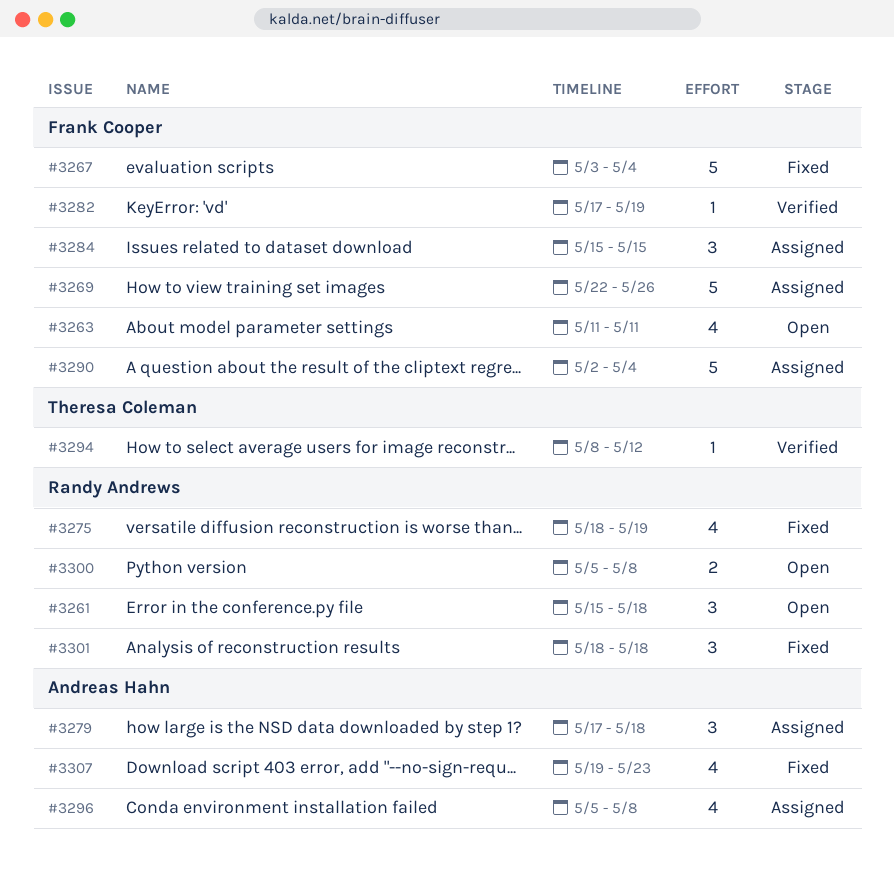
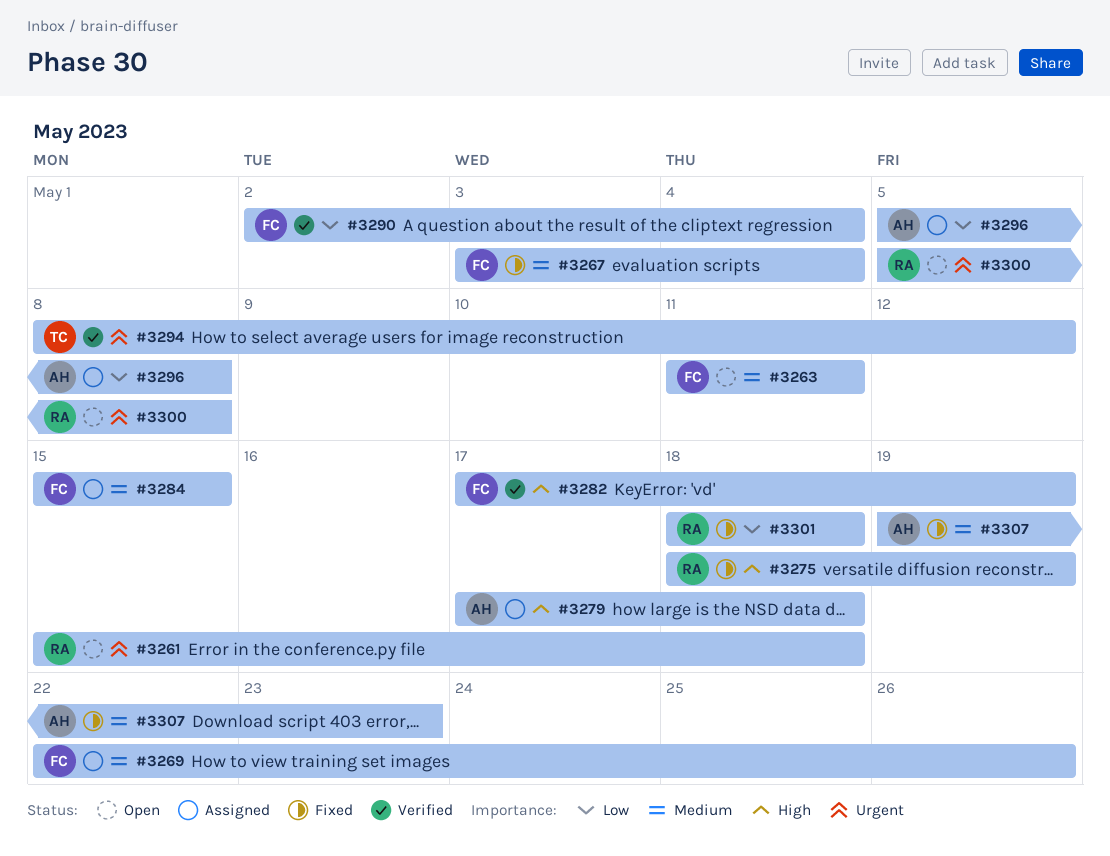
#3290, status: Assigned -> Verified

